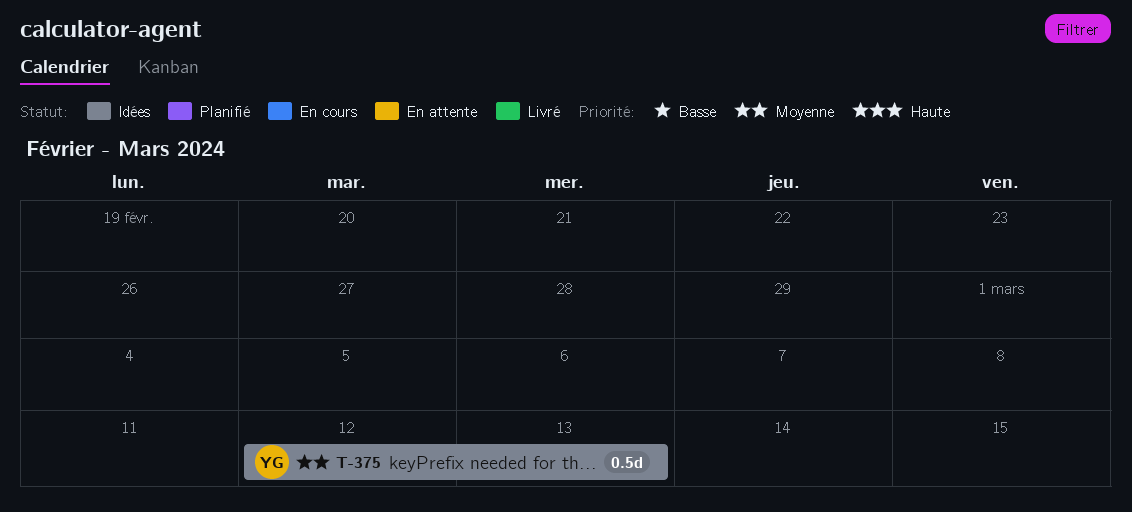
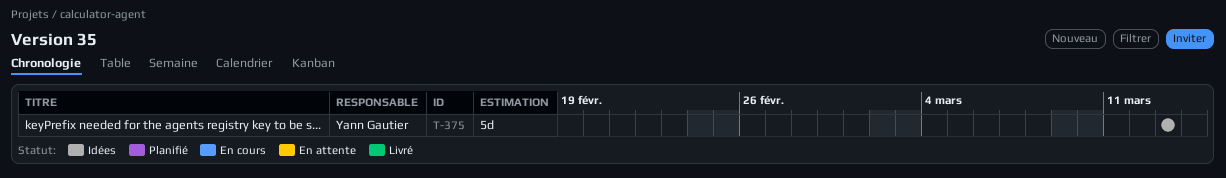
T-375, estimate: 0.5d -> 5d
T-375, start: Mar 12 -> Mar 13

